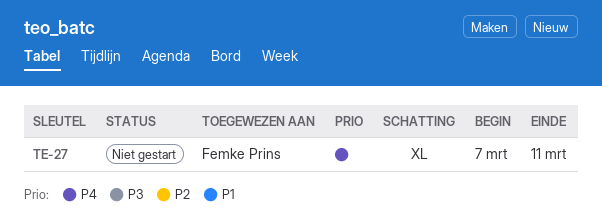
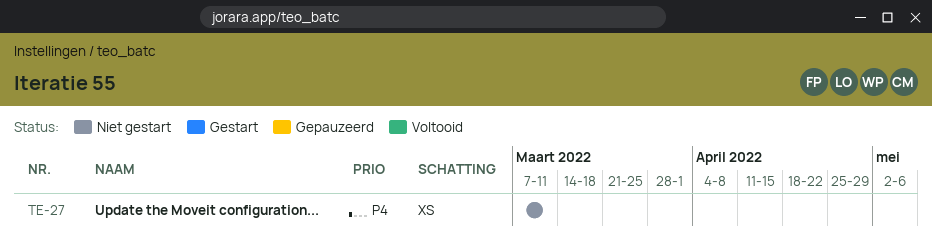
TE-27, estimate: XL -> XS

